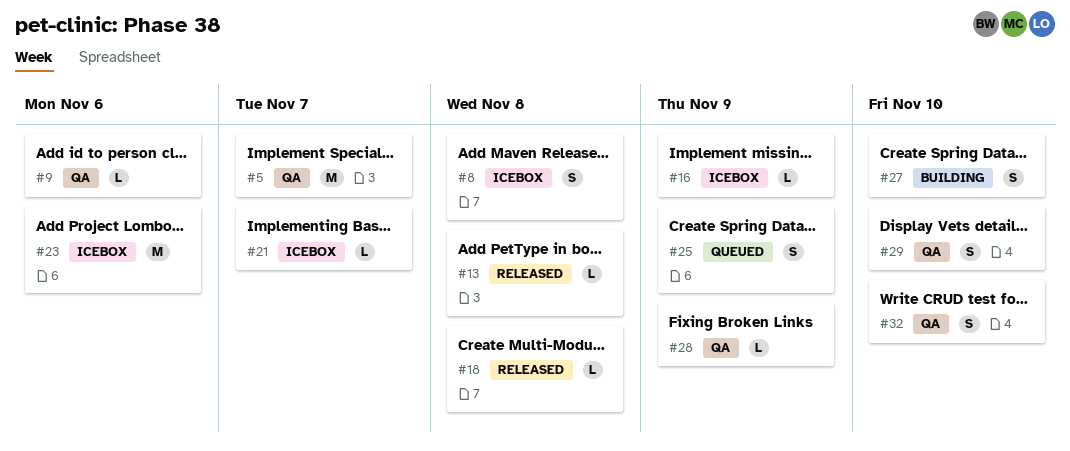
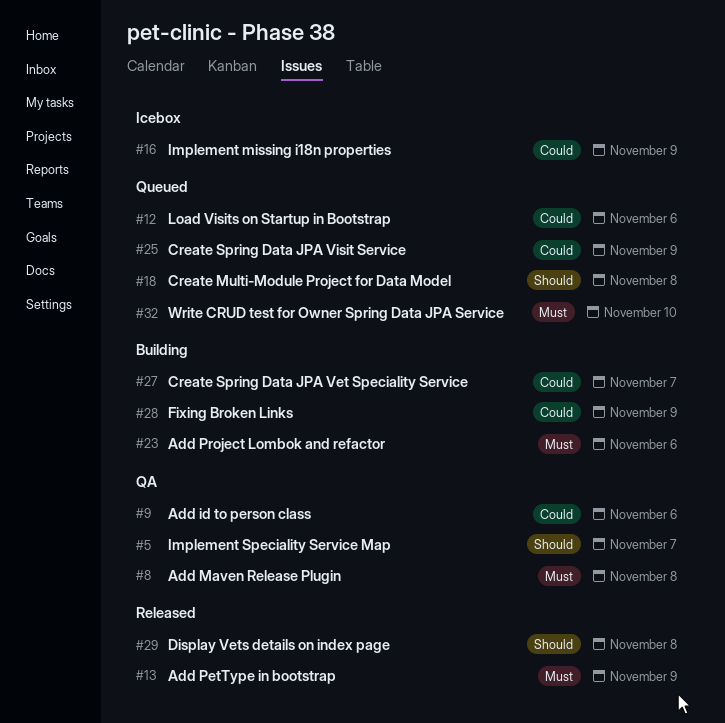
#8, status: Icebox -> QA
#12: none -> present
#13, due: Nov 8 -> Nov 9
#18, status: Released -> Queued
#21: present -> none
#23, status: Icebox -> Building
#27, due: Nov 10 -> Nov 7
#28, status: QA -> Building
#29, status: QA -> Released
#29, due: Nov 10 -> Nov 8
#32, status: QA -> Queued

